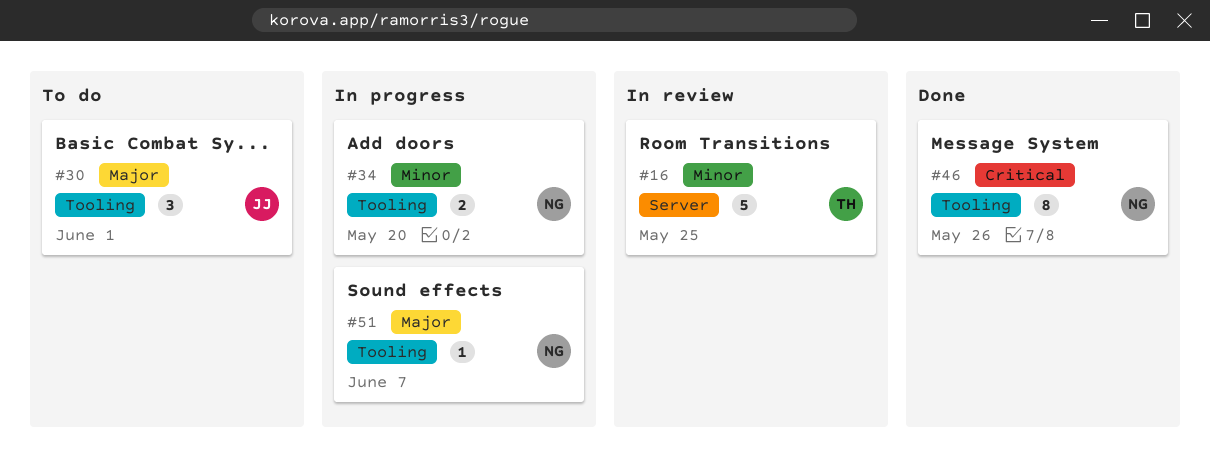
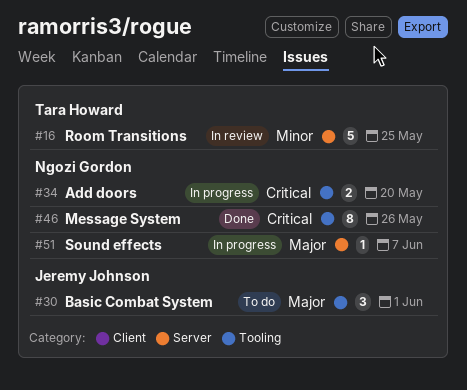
#34, priority: Minor -> Critical
#51, label: Tooling -> Server

